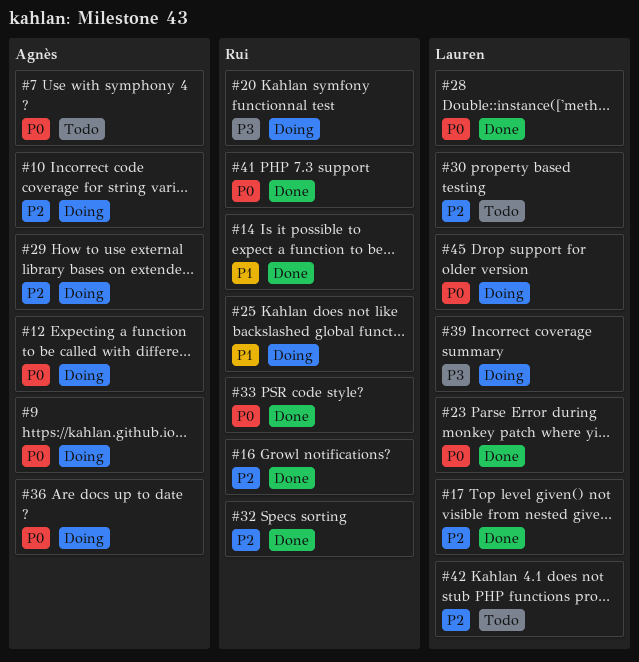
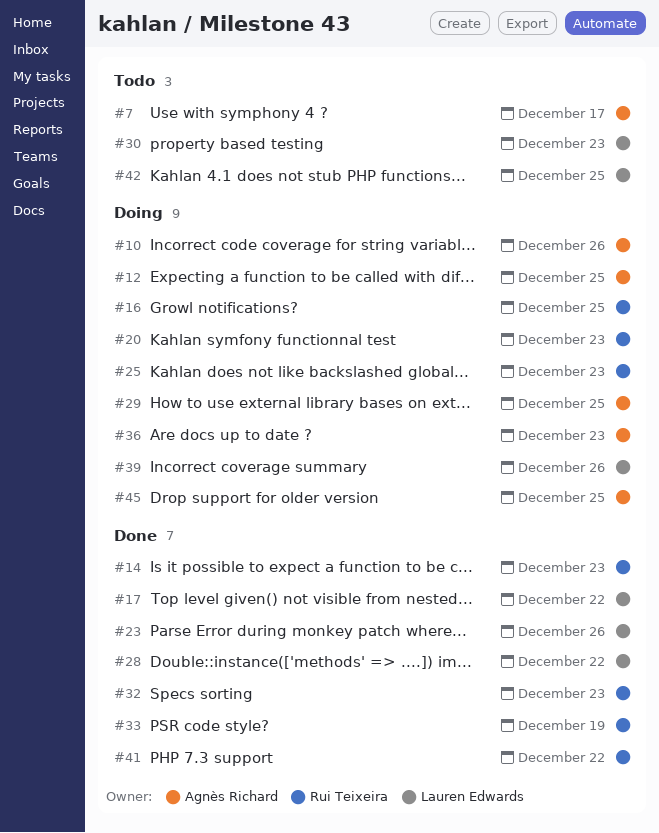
#9: present -> none
#16, status: Done -> Doing
#45, owner: Lauren Edwards -> Agnès Richard

